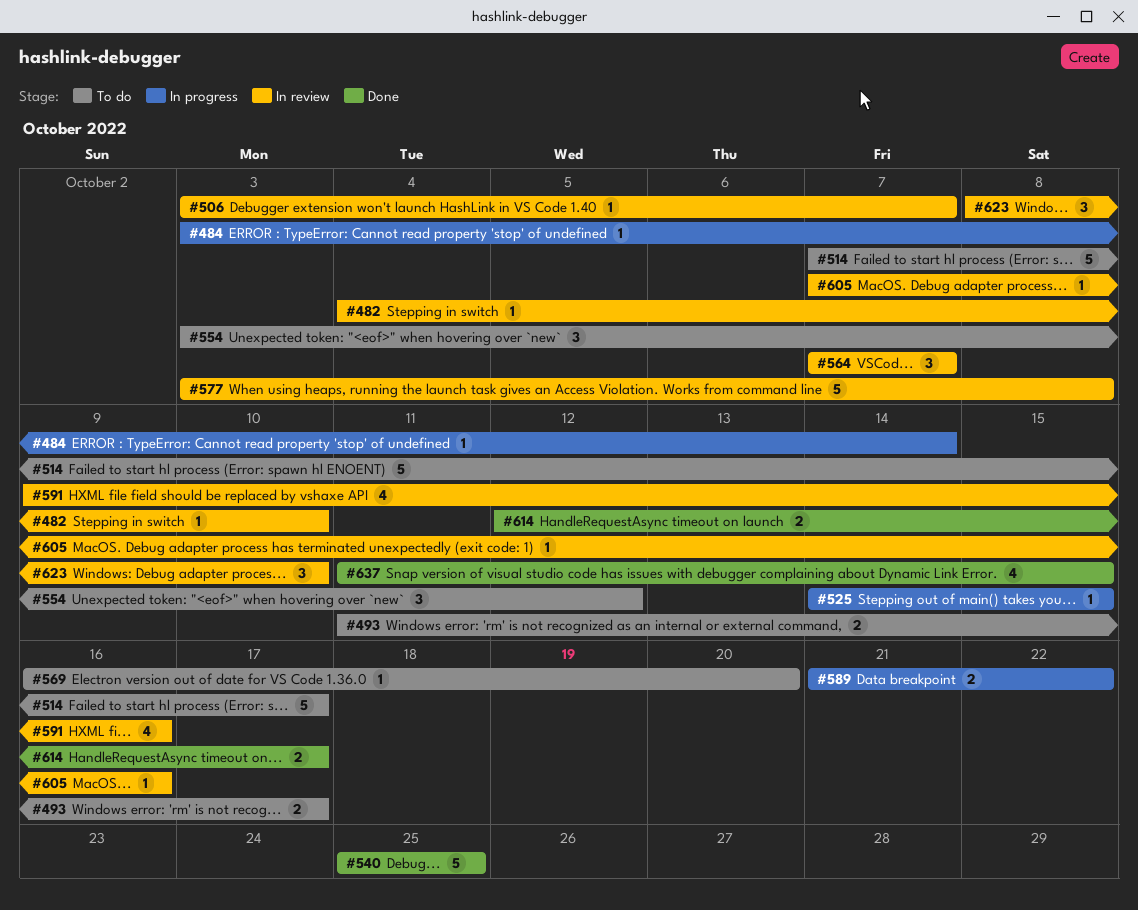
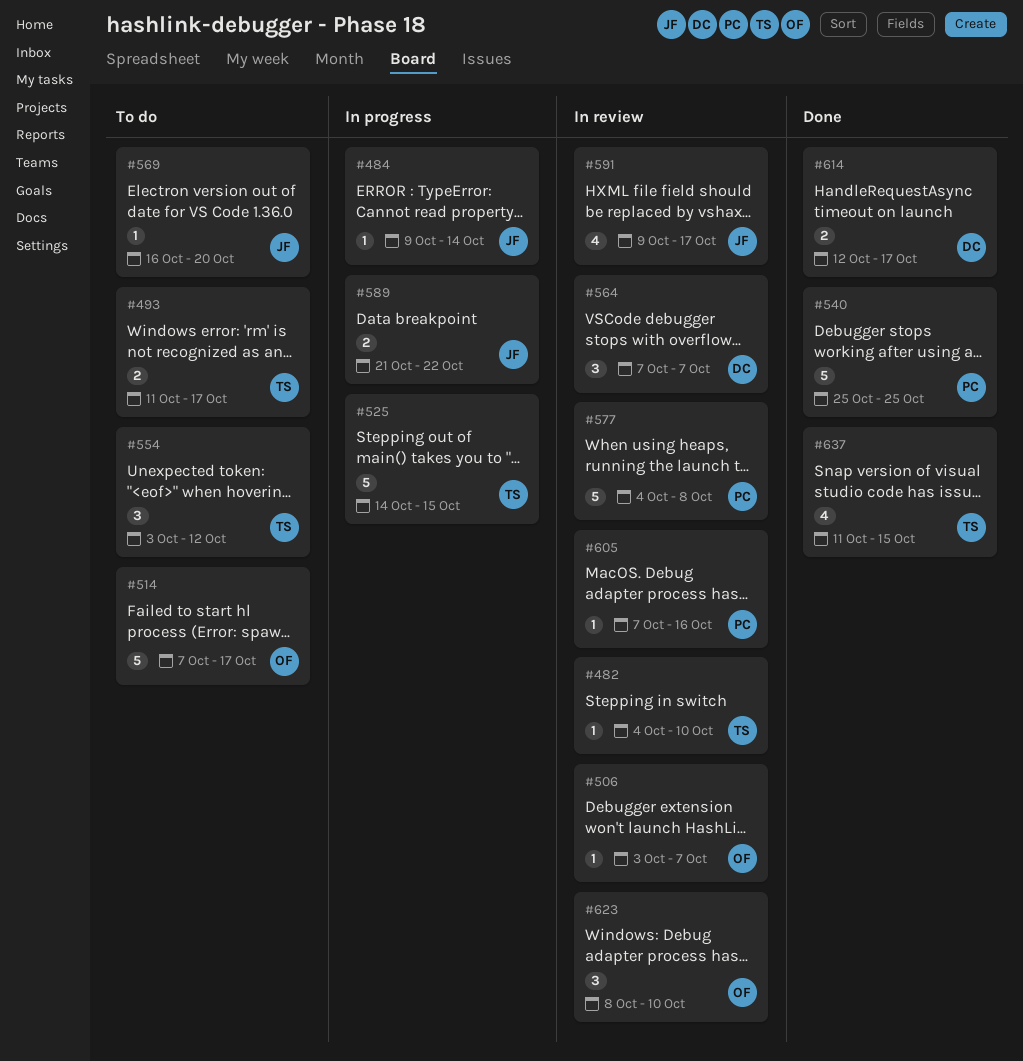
#484, start: Oct 3 -> Oct 9
#525, estimate: 1 -> 5
#577, start: Oct 3 -> Oct 4
#591, due: Oct 16 -> Oct 17

